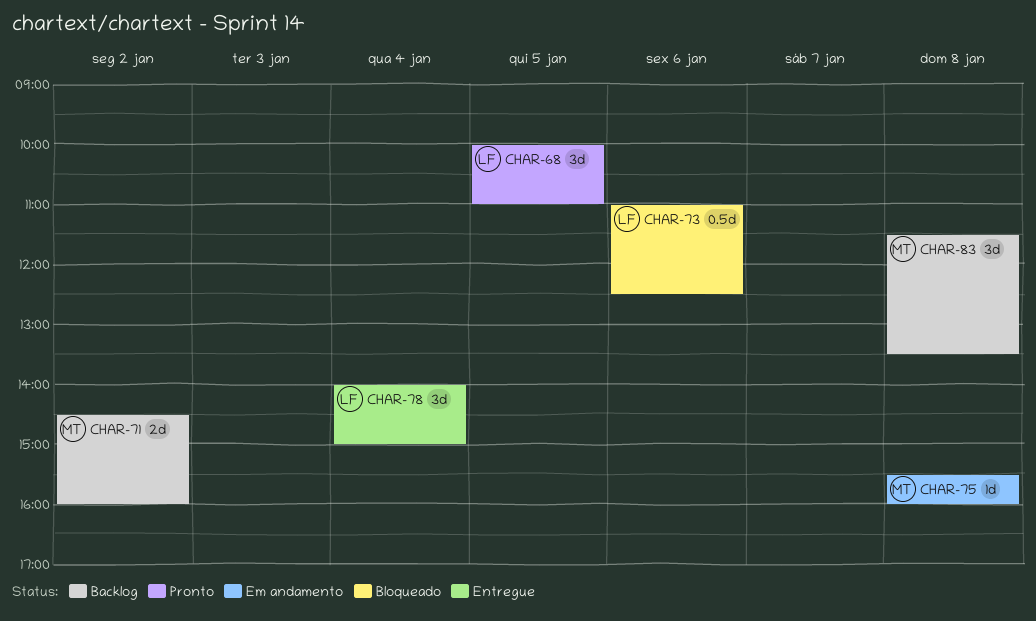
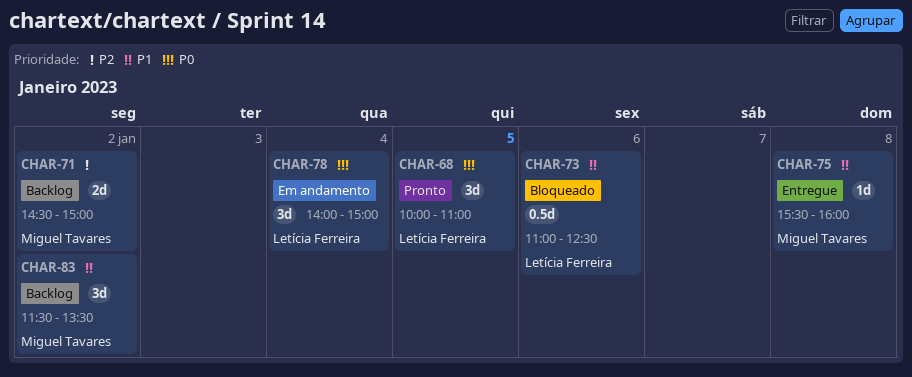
CHAR-71, ends: 16:00 -> 15:00
CHAR-75, status: Em andamento -> Entregue
CHAR-78, status: Entregue -> Em andamento
CHAR-83, day: Jan 8 -> Jan 2

